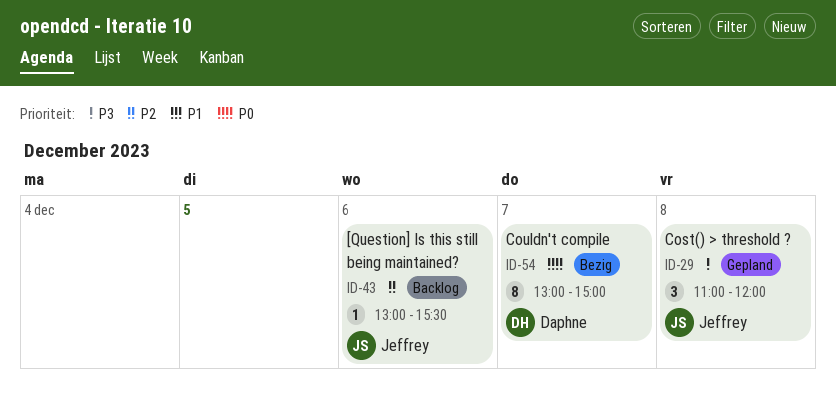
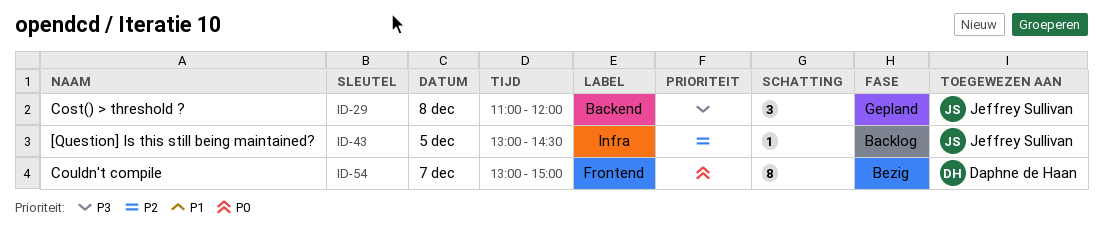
ID-43, day: Dec 6 -> Dec 5
ID-43, ends: 15:30 -> 14:30

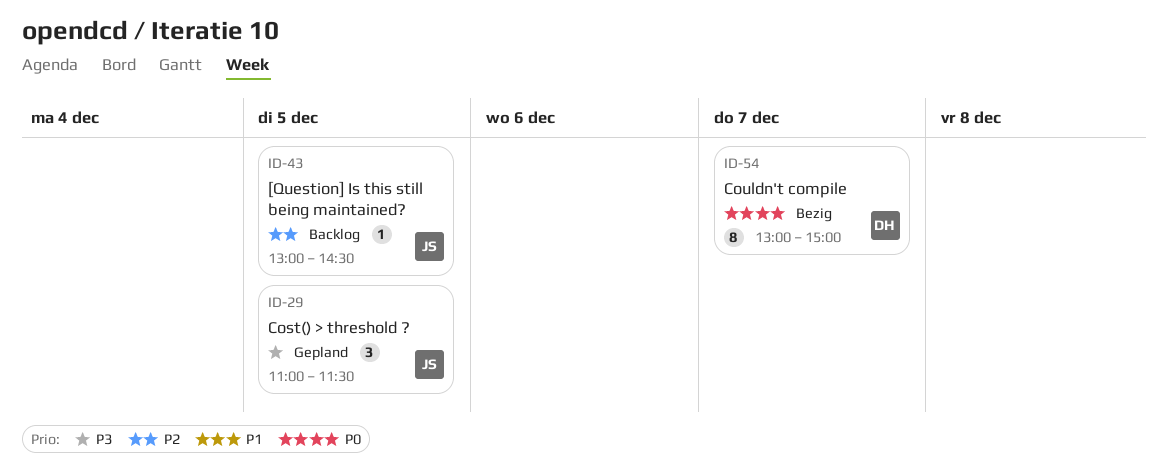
ID-29, day: Dec 8 -> Dec 5
ID-29, ends: 12:00 -> 11:30

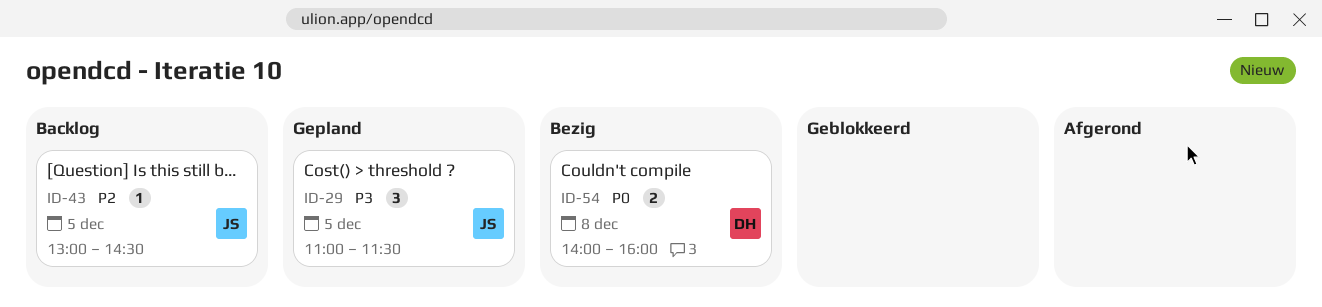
ID-54, estimate: 8 -> 2
ID-54, day: Dec 7 -> Dec 8
ID-54, begins: 13:00 -> 14:00
ID-54, ends: 15:00 -> 16:00

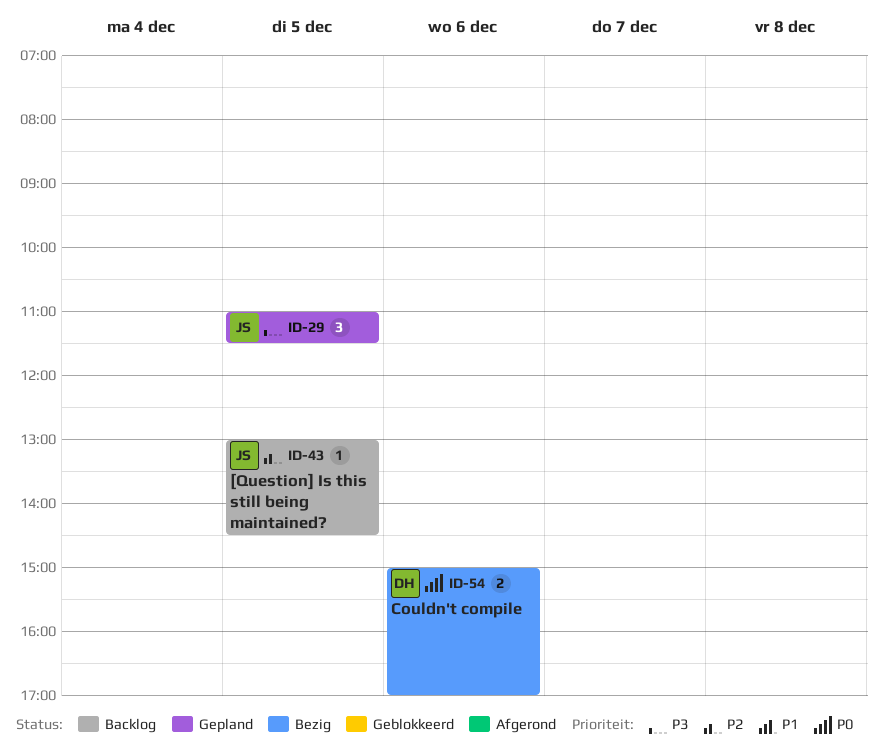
ID-54, day: Dec 8 -> Dec 6
ID-54, begins: 14:00 -> 15:00
ID-54, ends: 16:00 -> 17:00

